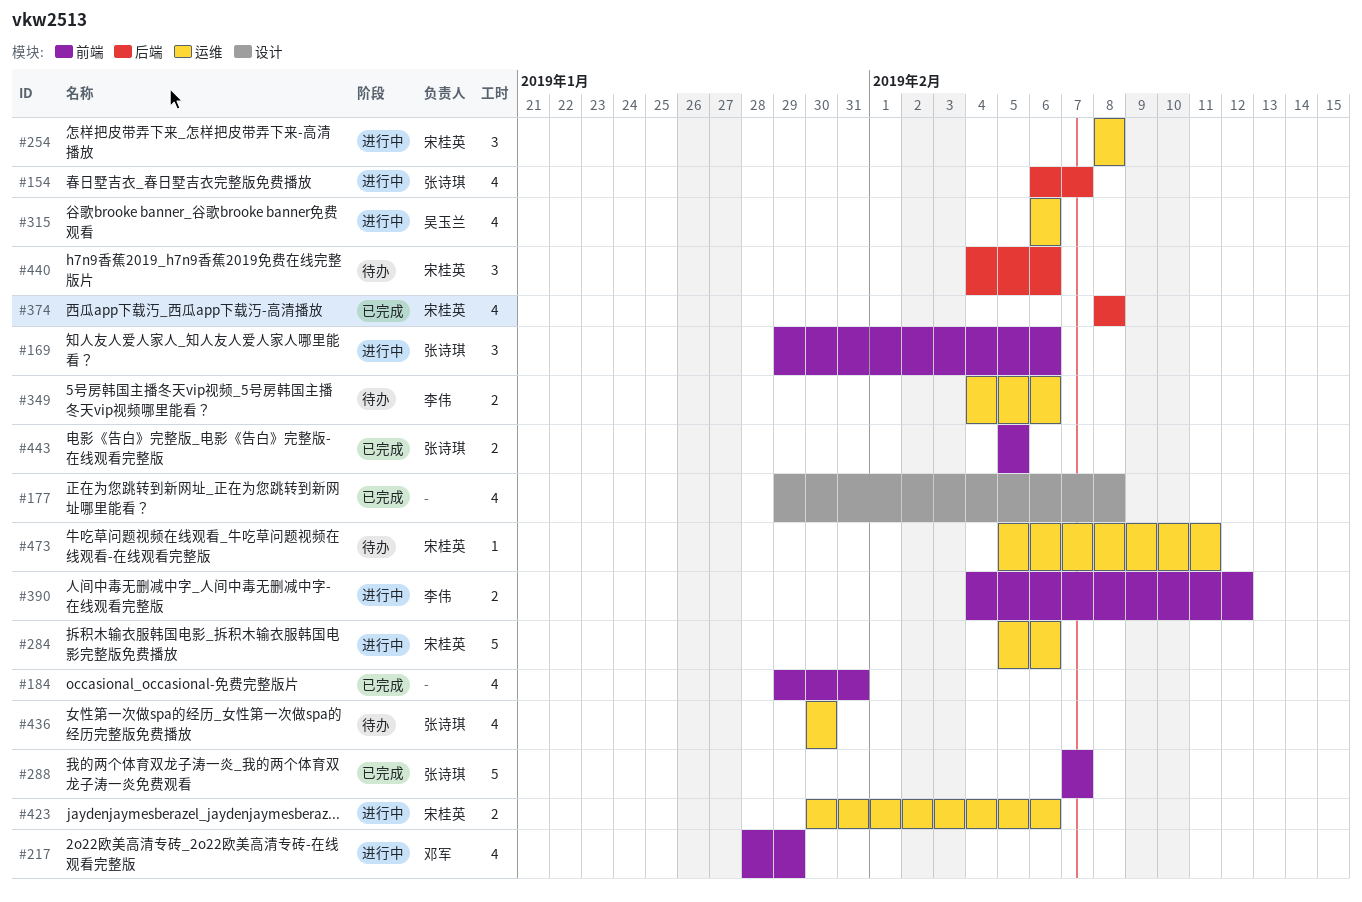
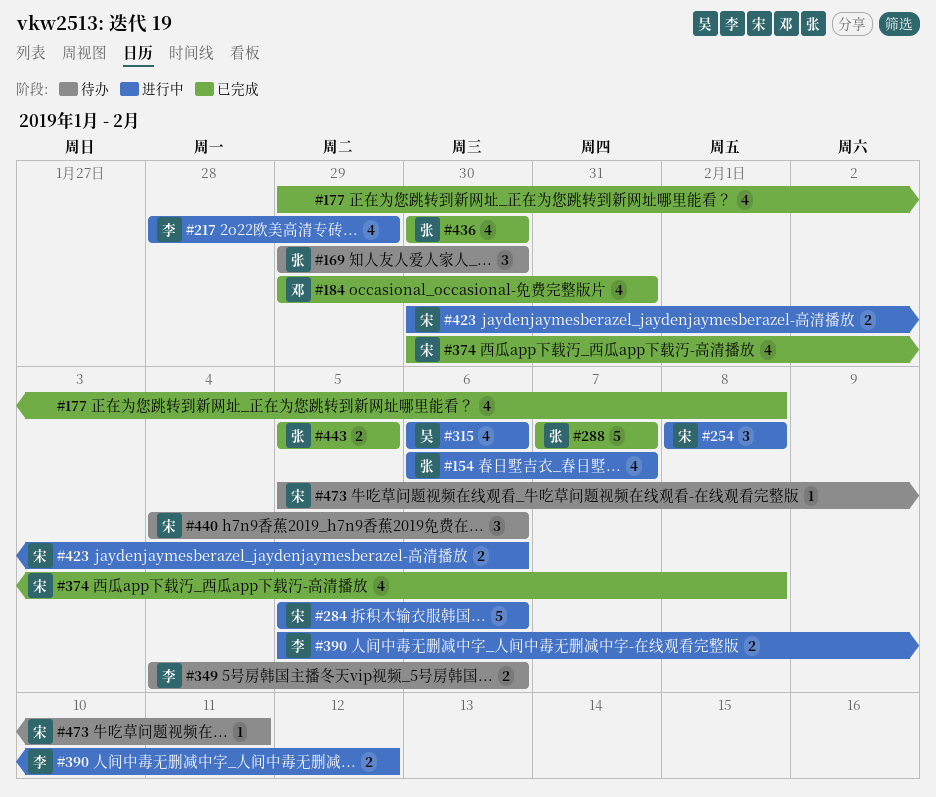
#169, status: 进行中 -> 待办
#169, due: Feb 6 -> Jan 30
#184, owner: none -> 邓军
#217, owner: 邓军 -> 李伟
#374, start: Feb 8 -> Jan 30
#390, start: Feb 4 -> Feb 5
#436, status: 待办 -> 已完成

